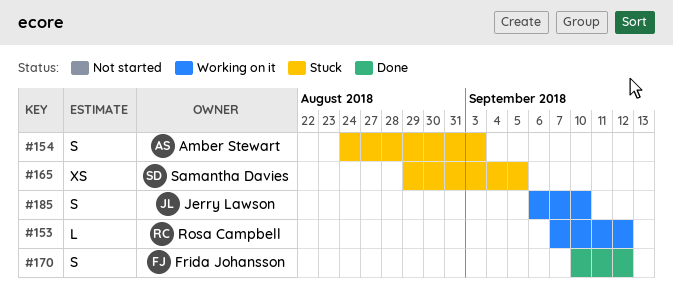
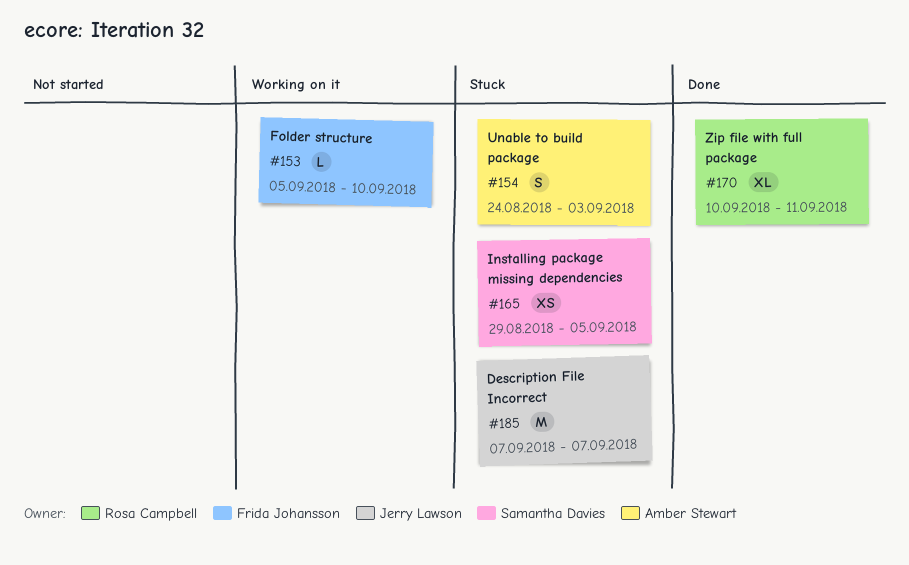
#153, owner: Rosa Campbell -> Frida Johansson
#153, start: Sep 7 -> Sep 5
#153, due: Sep 12 -> Sep 10
#170, owner: Frida Johansson -> Rosa Campbell
#170, estimate: S -> XL
#170, due: Sep 12 -> Sep 11
#185, status: Working on it -> Stuck
#185, estimate: S -> M
#185, start: Sep 6 -> Sep 7
#185, due: Sep 10 -> Sep 7

